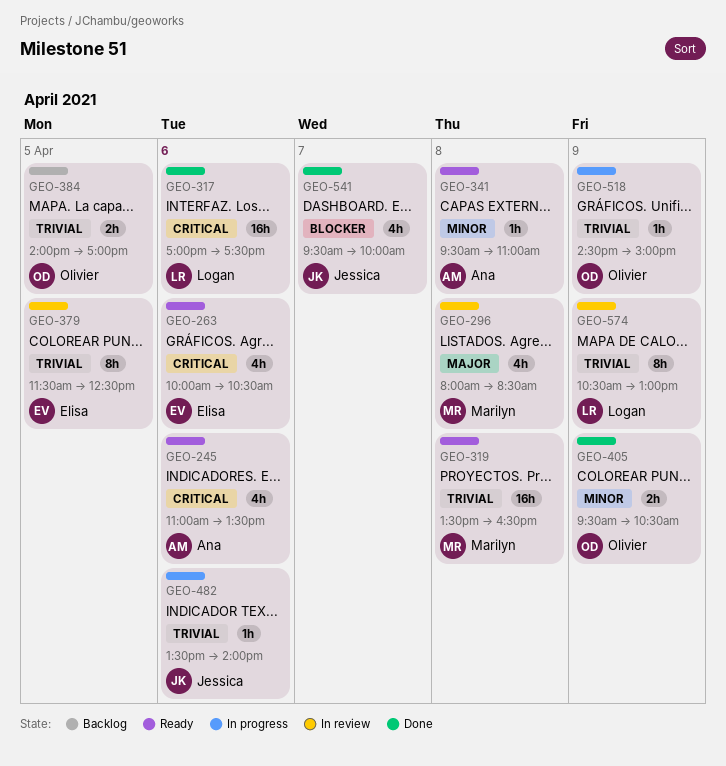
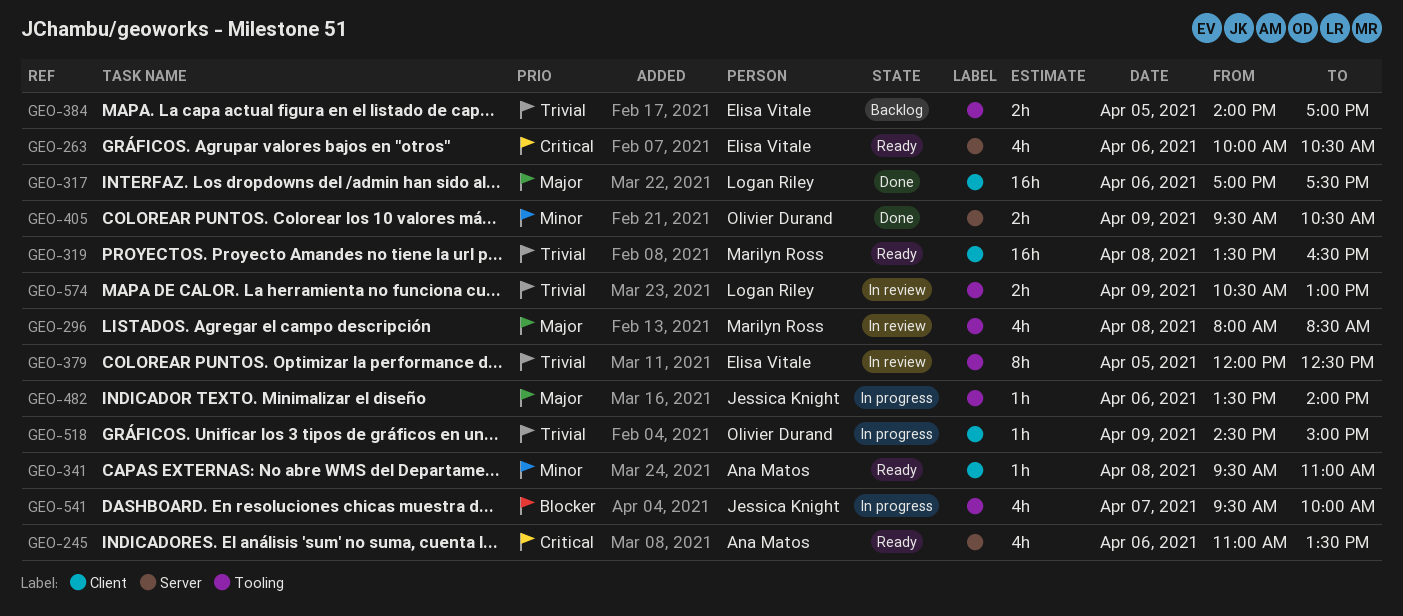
GEO-317, priority: Critical -> Major
GEO-379, begins: 11:30 -> 12:00
GEO-384, owner: Olivier Durand -> Elisa Vitale
GEO-482, priority: Trivial -> Major
GEO-541, status: Done -> In progress
GEO-574, estimate: 8h -> 2h

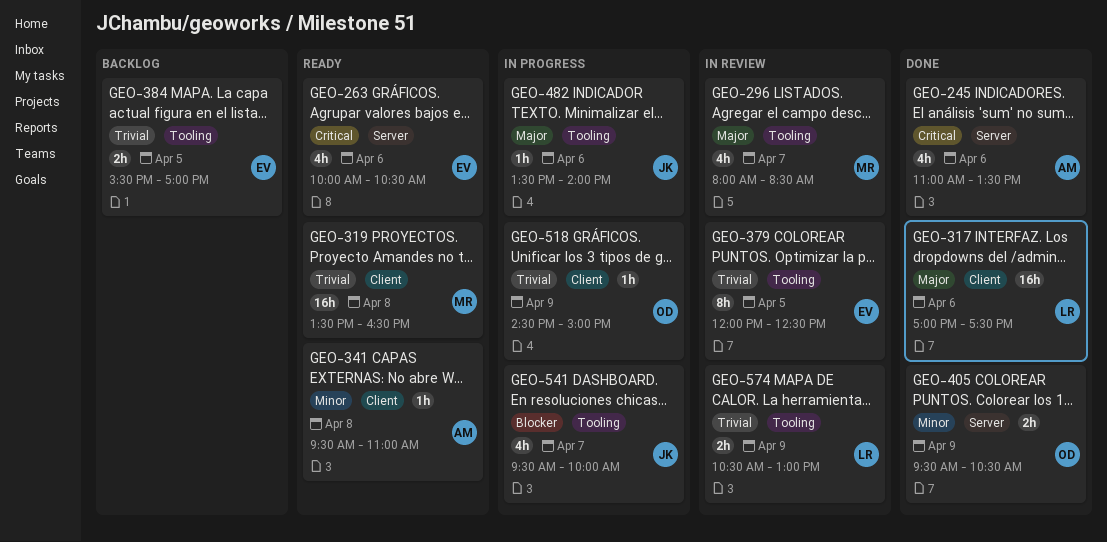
GEO-245, status: Ready -> Done
GEO-296, day: Apr 8 -> Apr 7
GEO-384, begins: 14:00 -> 15:30

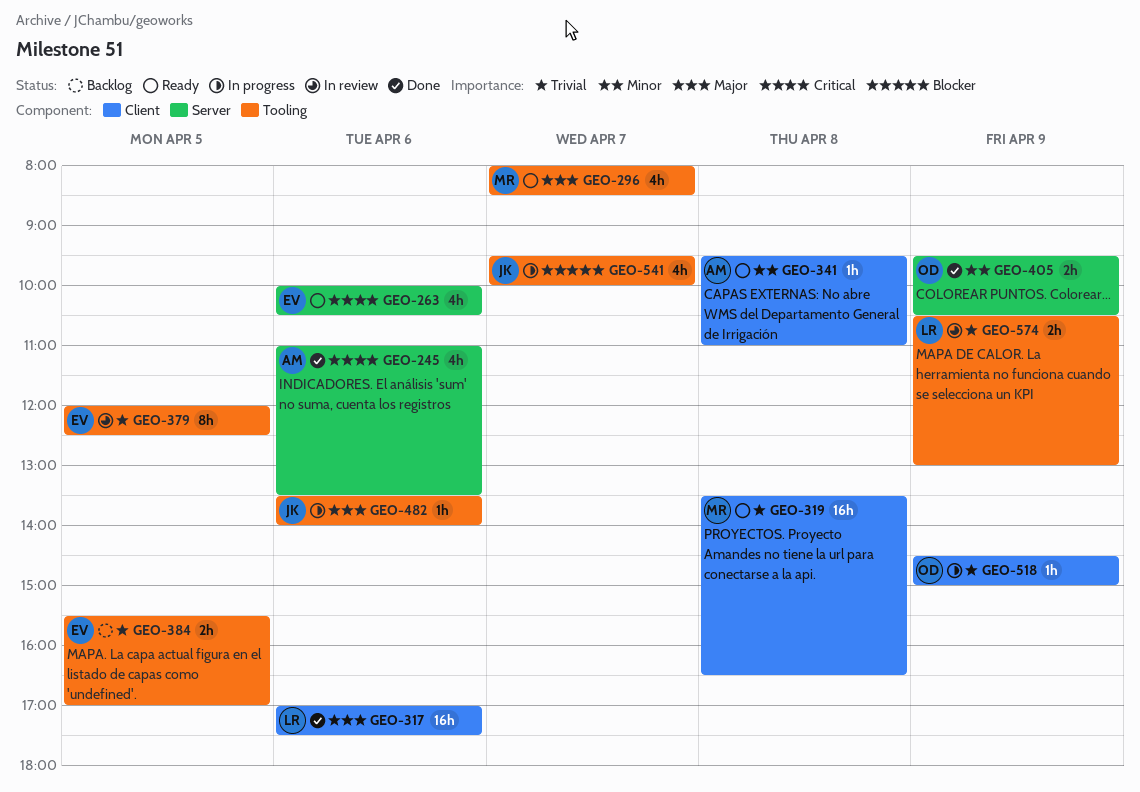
GEO-296, status: In review -> Ready

